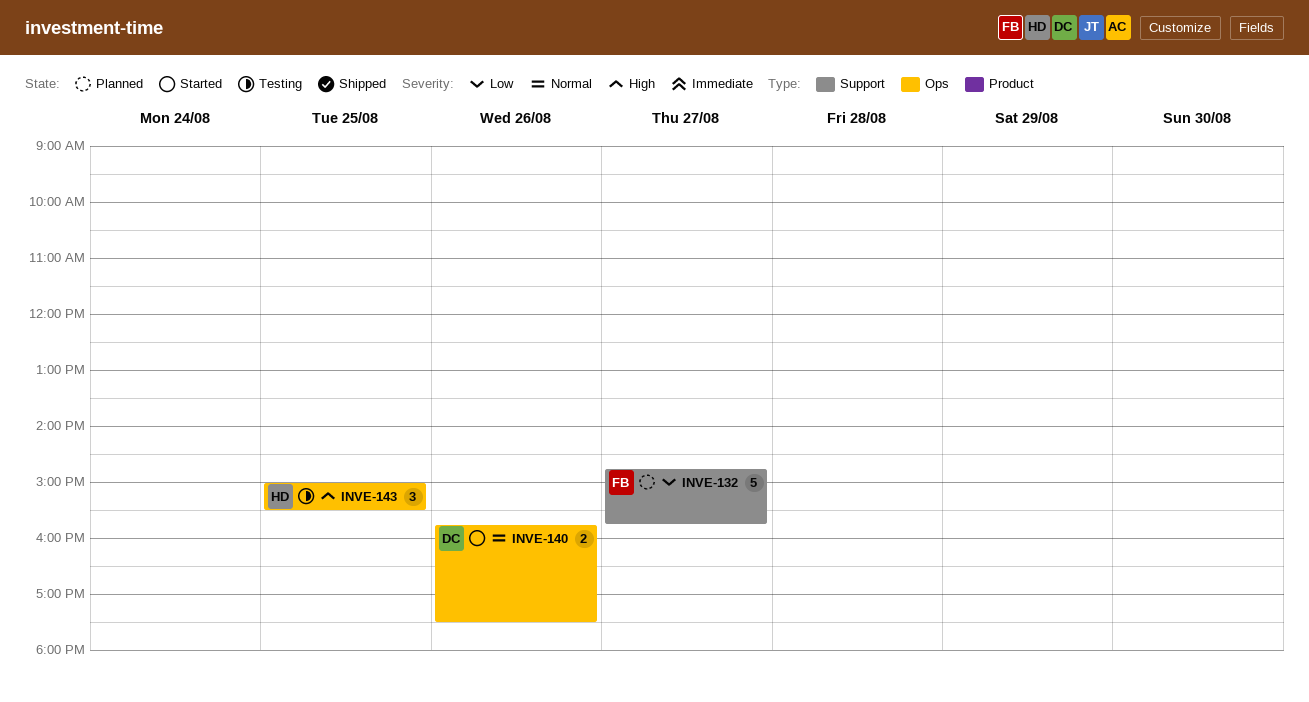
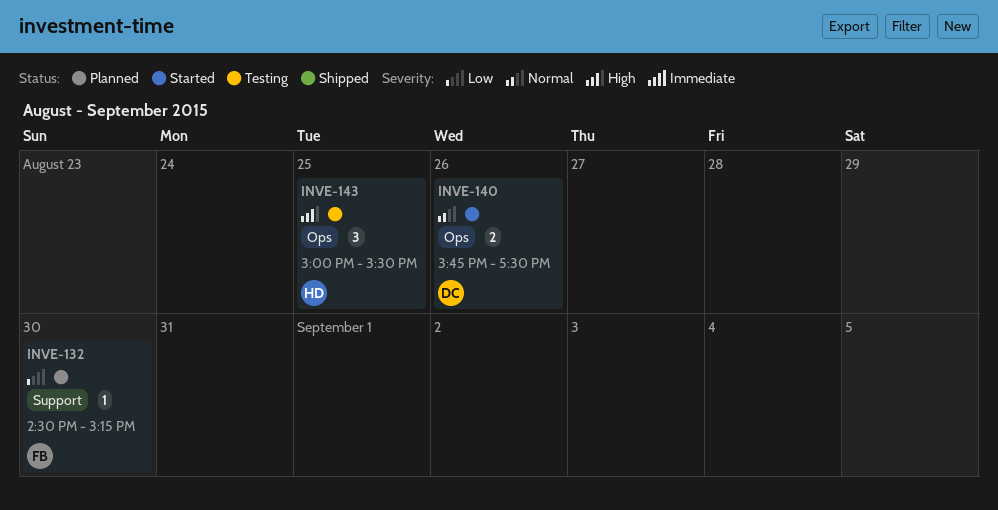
INVE-132, estimate: 5 -> 1
INVE-132, day: Aug 27 -> Aug 30
INVE-132, begins: 14:45 -> 14:30
INVE-132, ends: 15:45 -> 15:15

